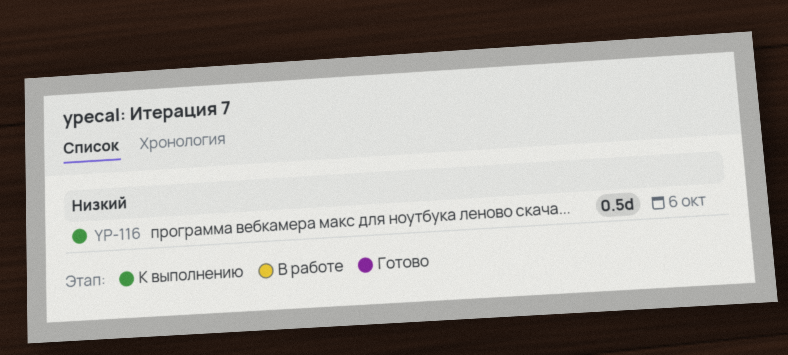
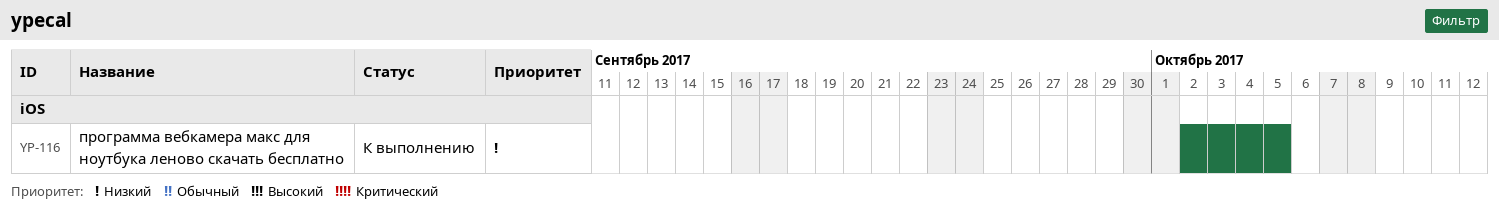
YP-116, due: Oct 6 -> Oct 5

